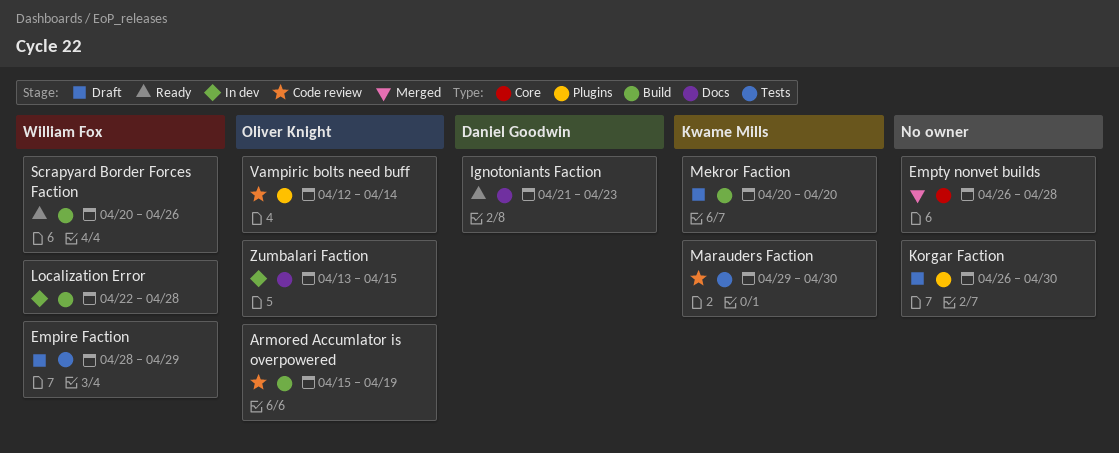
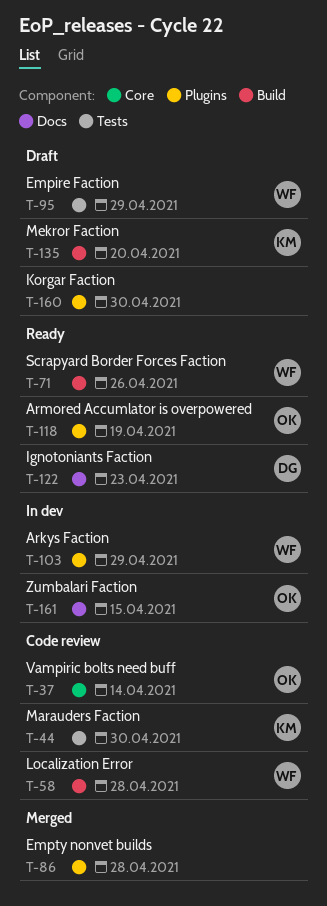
Arkys Faction: none -> present
Armored Accumlator is overpowered, status: Code review -> Ready
Armored Accumlator is overpowered, label: Build -> Plugins
Empty nonvet builds, label: Core -> Plugins
Localization Error, status: In dev -> Code review
Vampiric bolts need buff, label: Plugins -> Core

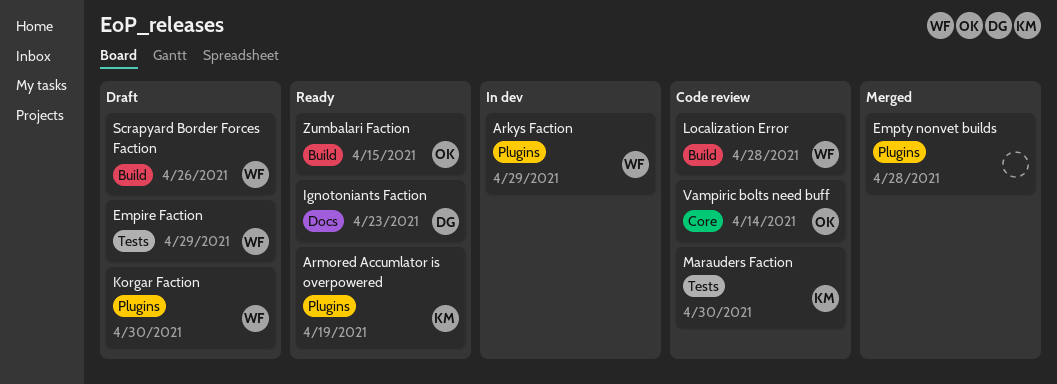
Armored Accumlator is overpowered, owner: OK -> KM
Korgar Faction, owner: none -> WF
Mekror Faction: present -> none
Scrapyard Border Forces Faction, status: Ready -> Draft
Zumbalari Faction, status: In dev -> Ready
Zumbalari Faction, label: Docs -> Build

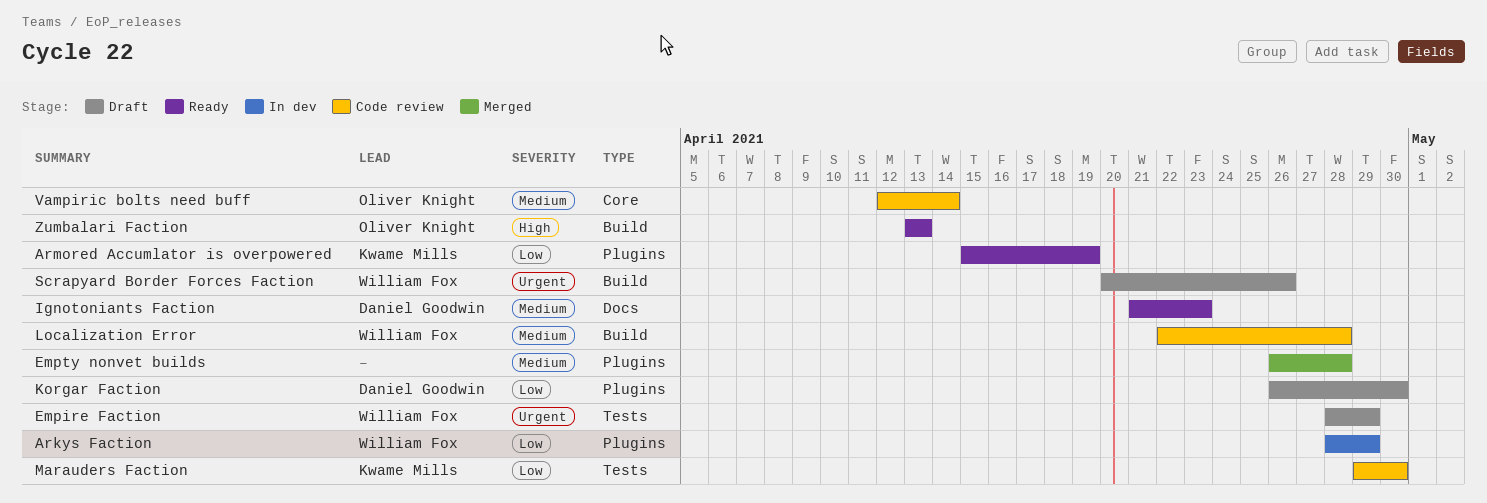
Korgar Faction, owner: William Fox -> Daniel Goodwin
Zumbalari Faction, due: Apr 15 -> Apr 13

